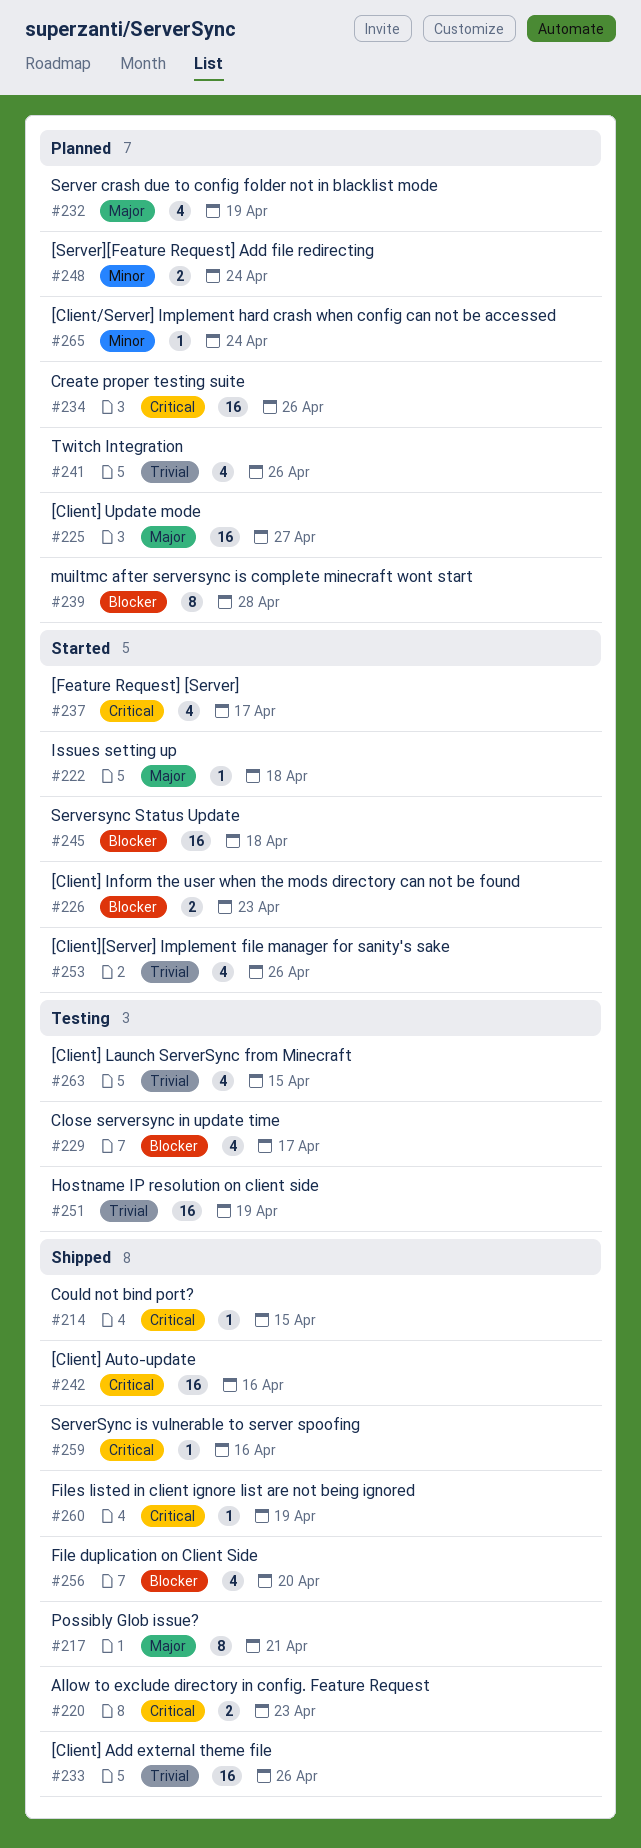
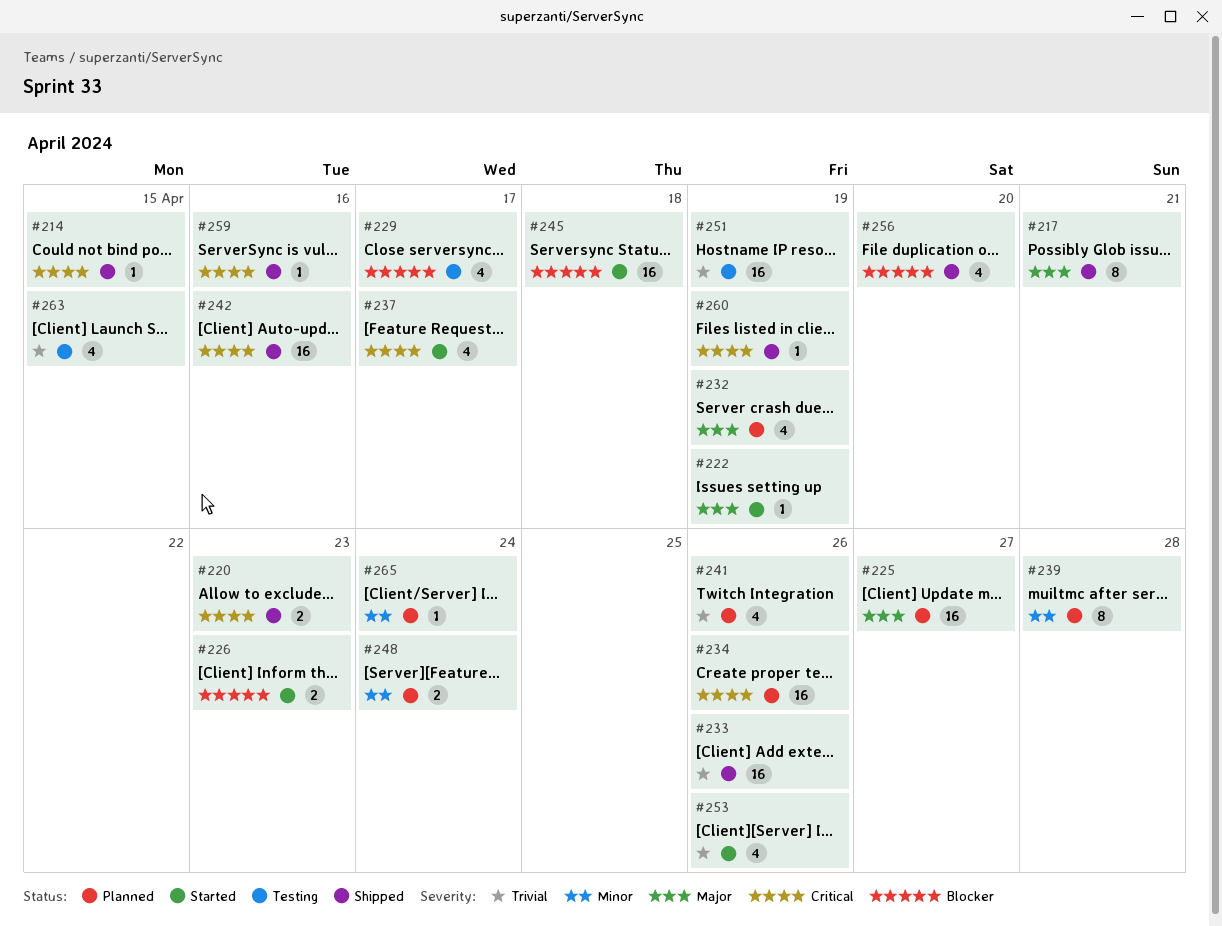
#222, due: Apr 18 -> Apr 19
#239, priority: Blocker -> Minor

